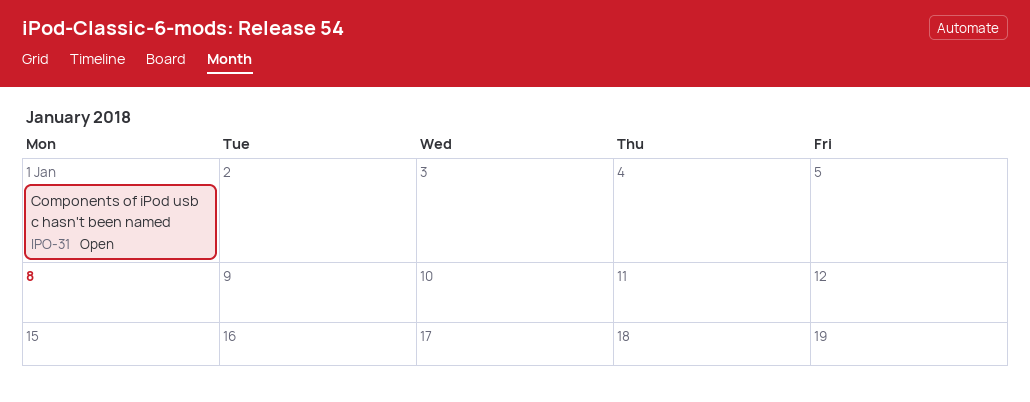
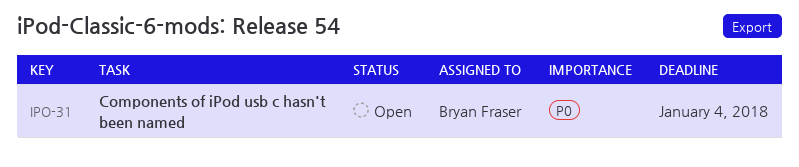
IPO-31, due: Jan 1 -> Jan 4

